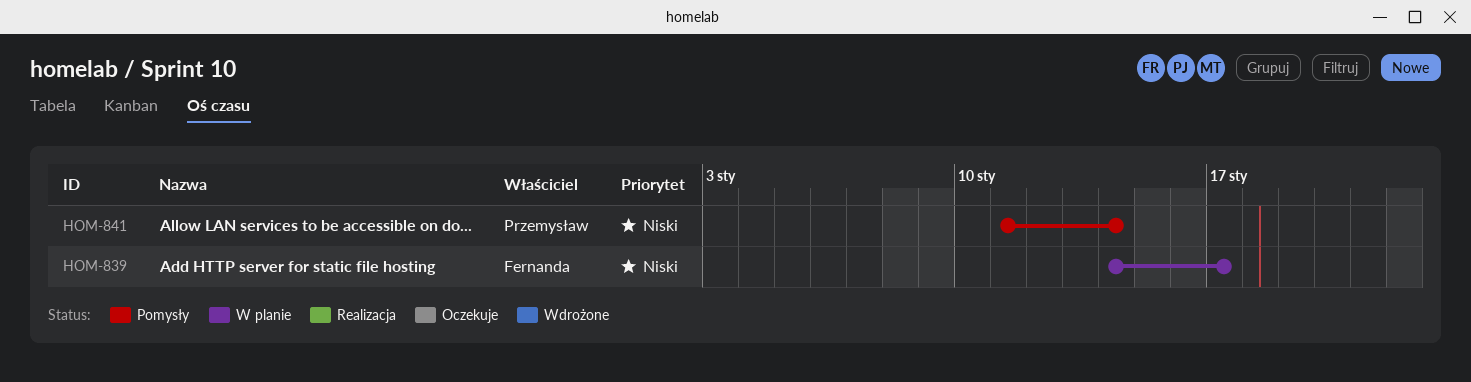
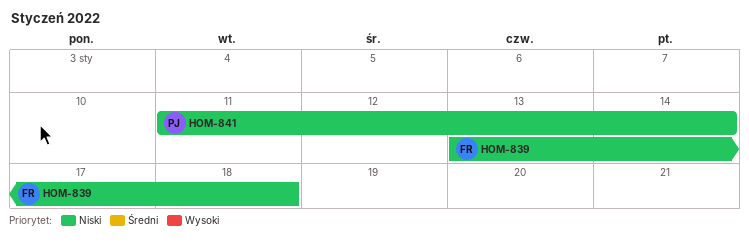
HOM-839, start: Jan 14 -> Jan 13
HOM-839, due: Jan 17 -> Jan 18

